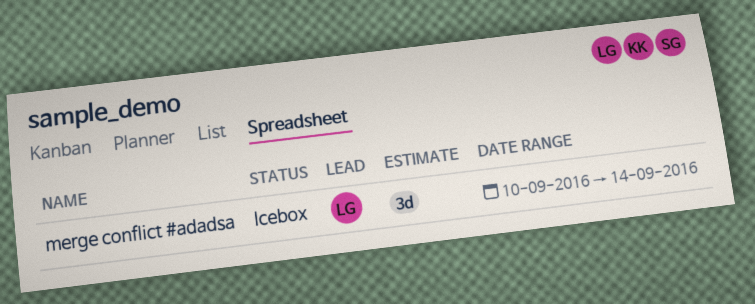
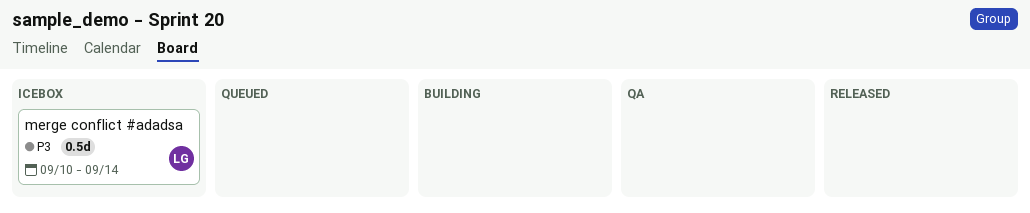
merge conflict #adadsa, estimate: 3d -> 0.5d

